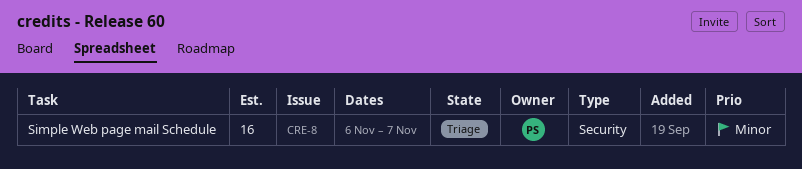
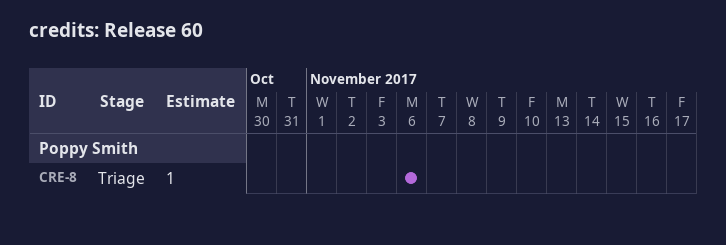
CRE-8, estimate: 16 -> 1
CRE-8, due: Nov 7 -> Nov 6

